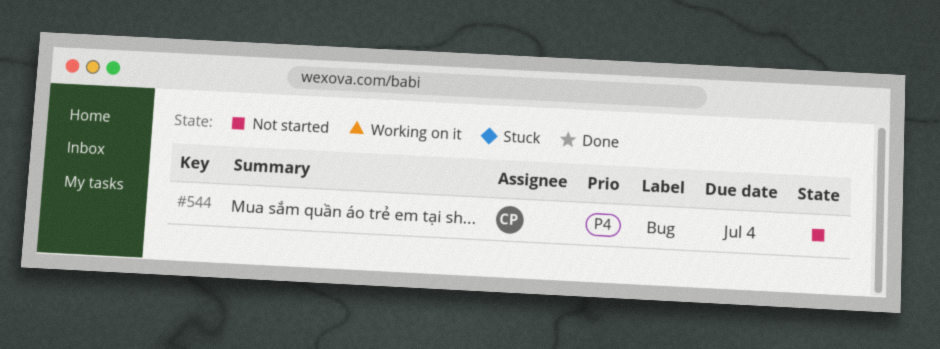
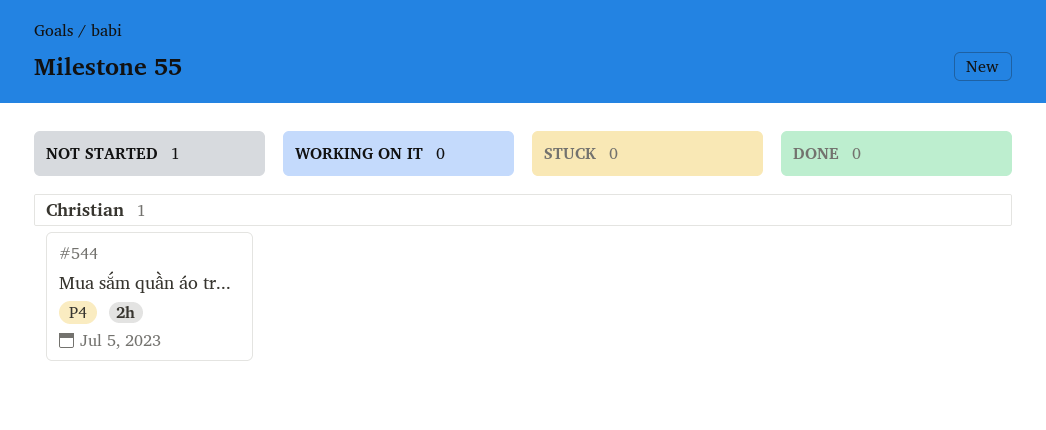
#544, due: Jul 4 -> Jul 5

